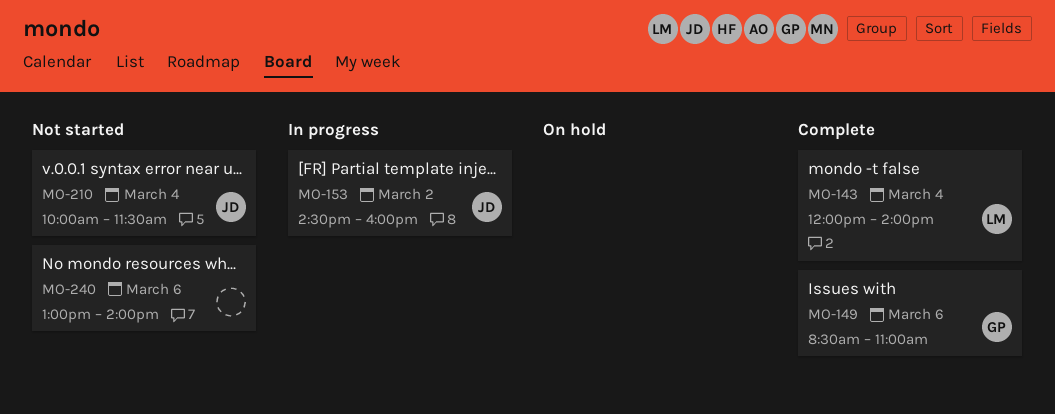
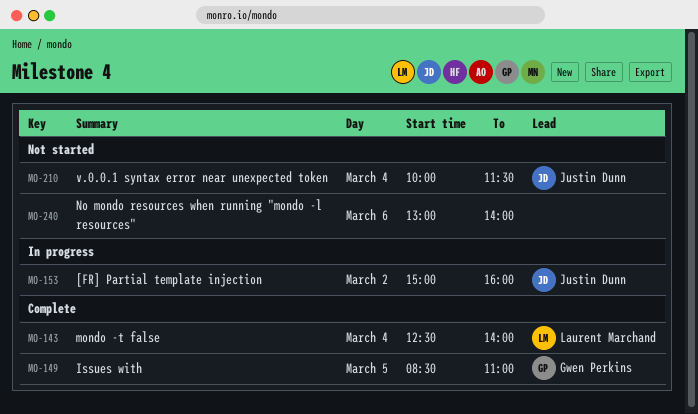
MO-143, begins: 12:00 -> 12:30
MO-149, day: Mar 6 -> Mar 5
MO-153, begins: 14:30 -> 15:00

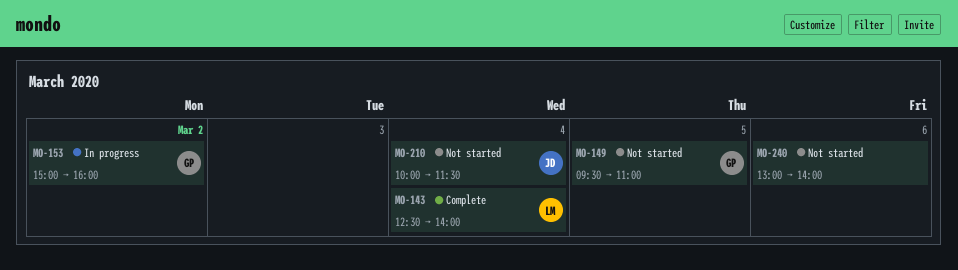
MO-149, status: Complete -> Not started
MO-149, begins: 08:30 -> 09:30
MO-153, owner: Justin Dunn -> Gwen Perkins

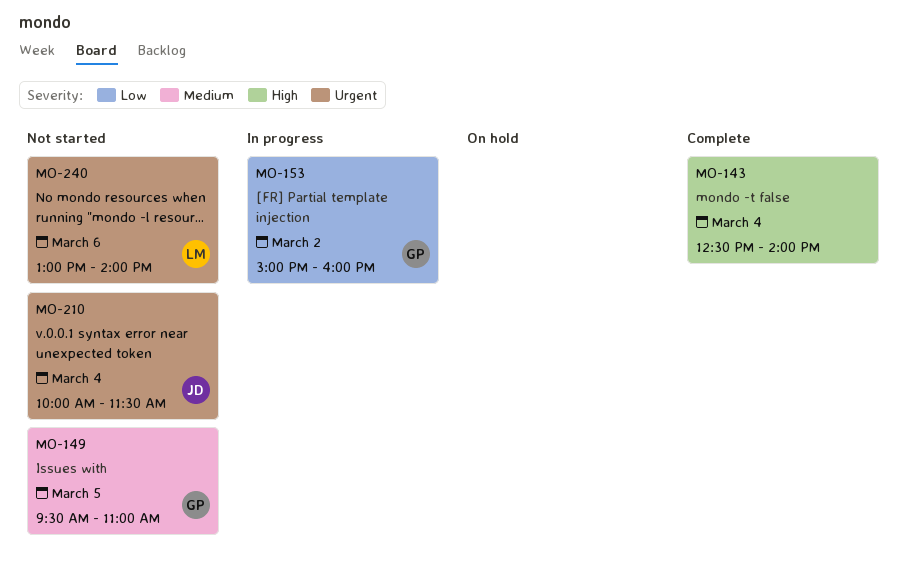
MO-143, owner: LM -> none
MO-240, owner: none -> LM

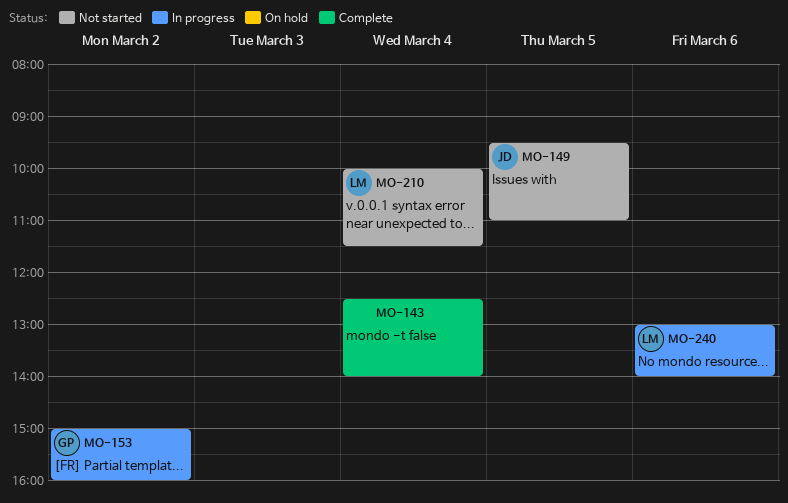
MO-149, owner: GP -> JD
MO-210, owner: JD -> LM
MO-240, status: Not started -> In progress

